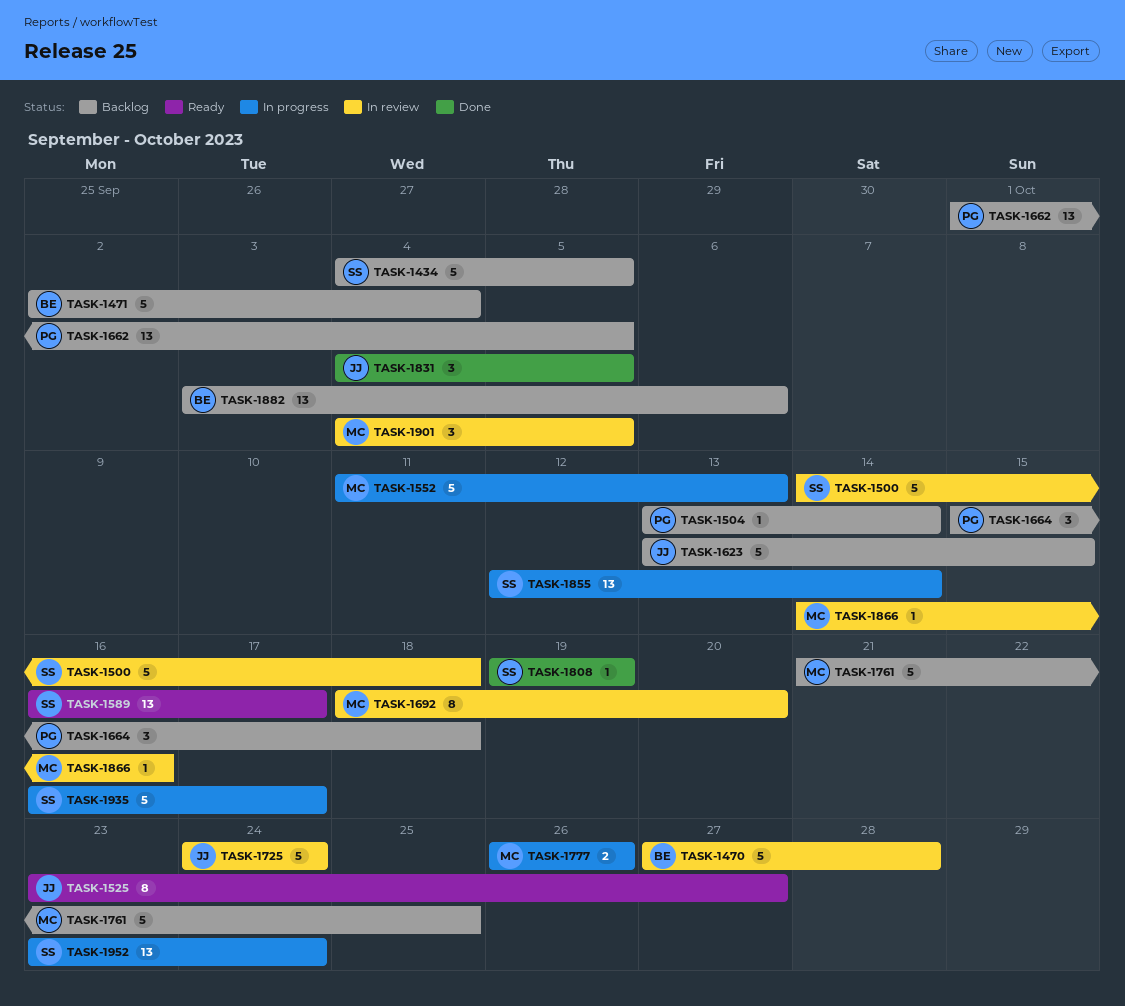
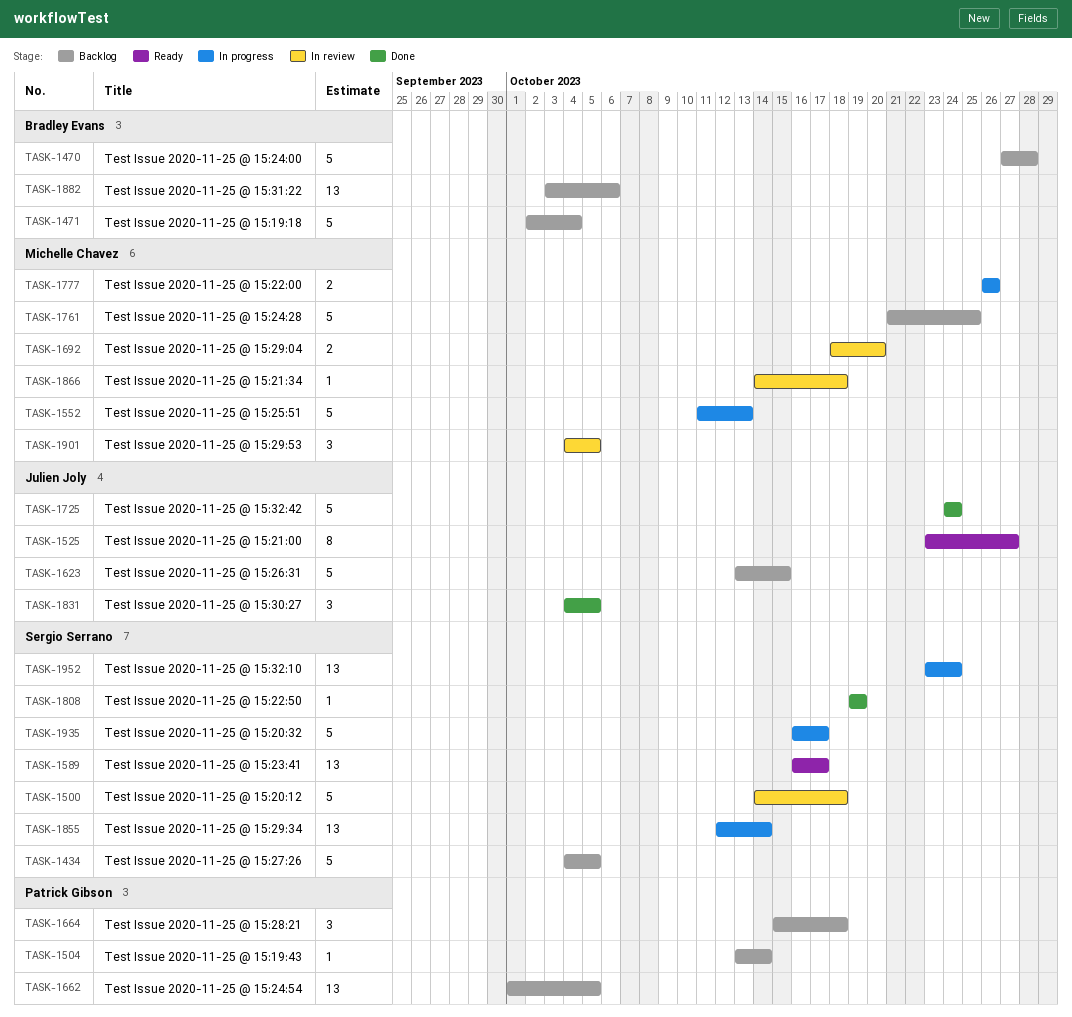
TASK-1470, status: In review -> Backlog
TASK-1692, estimate: 8 -> 2
TASK-1725, status: In review -> Done
TASK-1866, due: Oct 16 -> Oct 18

